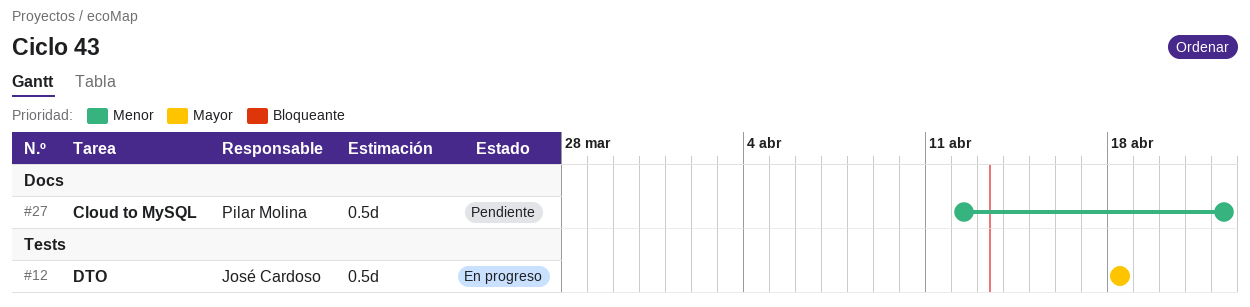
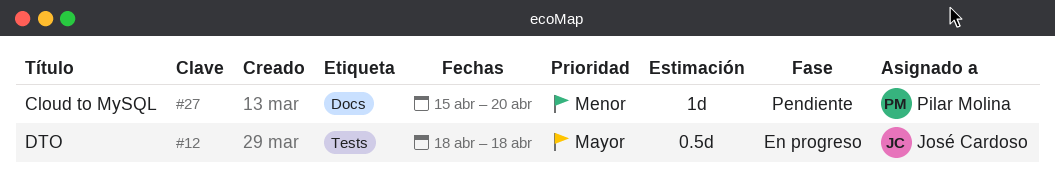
#27, estimate: 0.5d -> 1d
#27, start: Apr 12 -> Apr 15
#27, due: Apr 22 -> Apr 20

